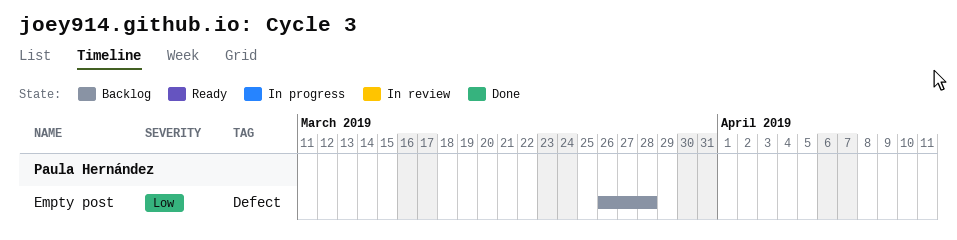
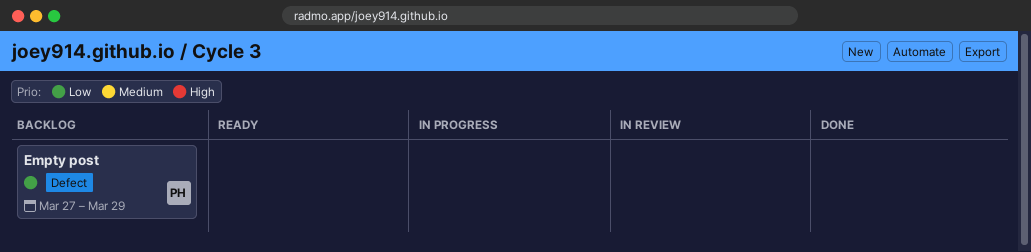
Empty post, start: Mar 26 -> Mar 27
Empty post, due: Mar 28 -> Mar 29

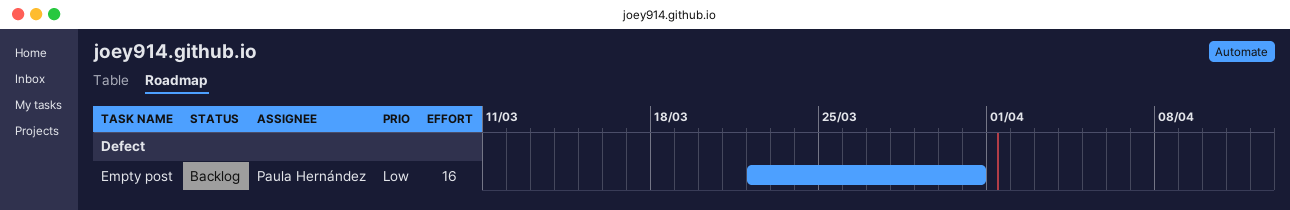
Empty post, start: Mar 27 -> Mar 22
Empty post, due: Mar 29 -> Mar 31

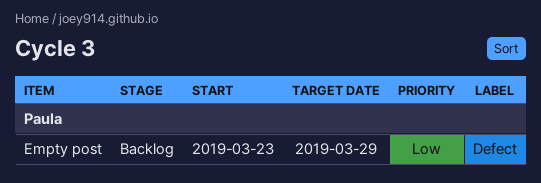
Empty post, start: Mar 22 -> Mar 23
Empty post, due: Mar 31 -> Mar 29

